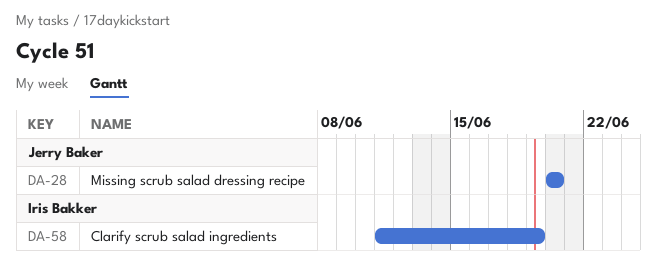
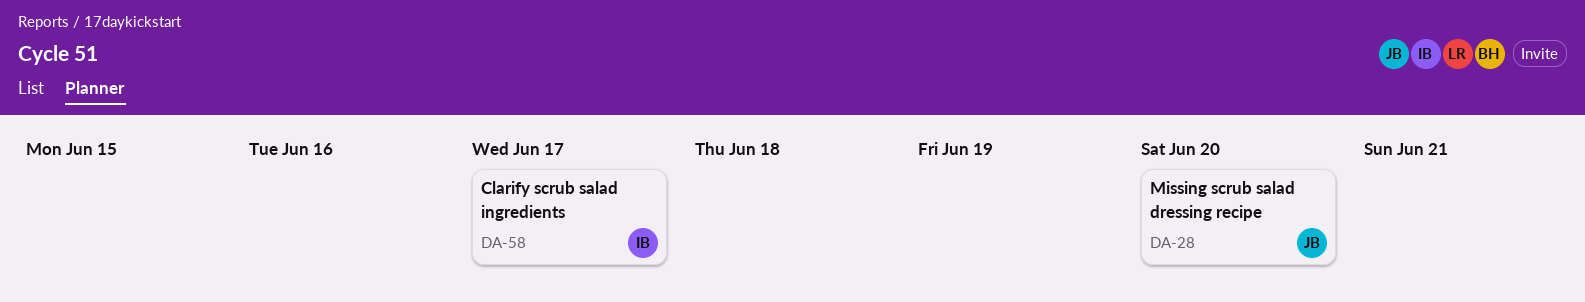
DA-58, due: Jun 19 -> Jun 17

